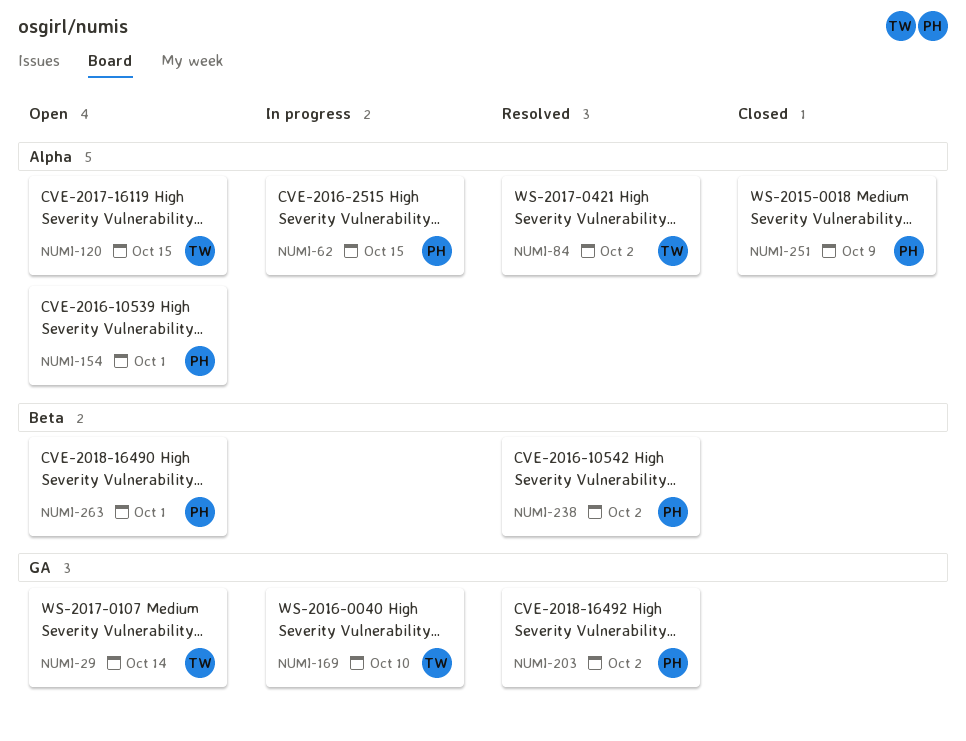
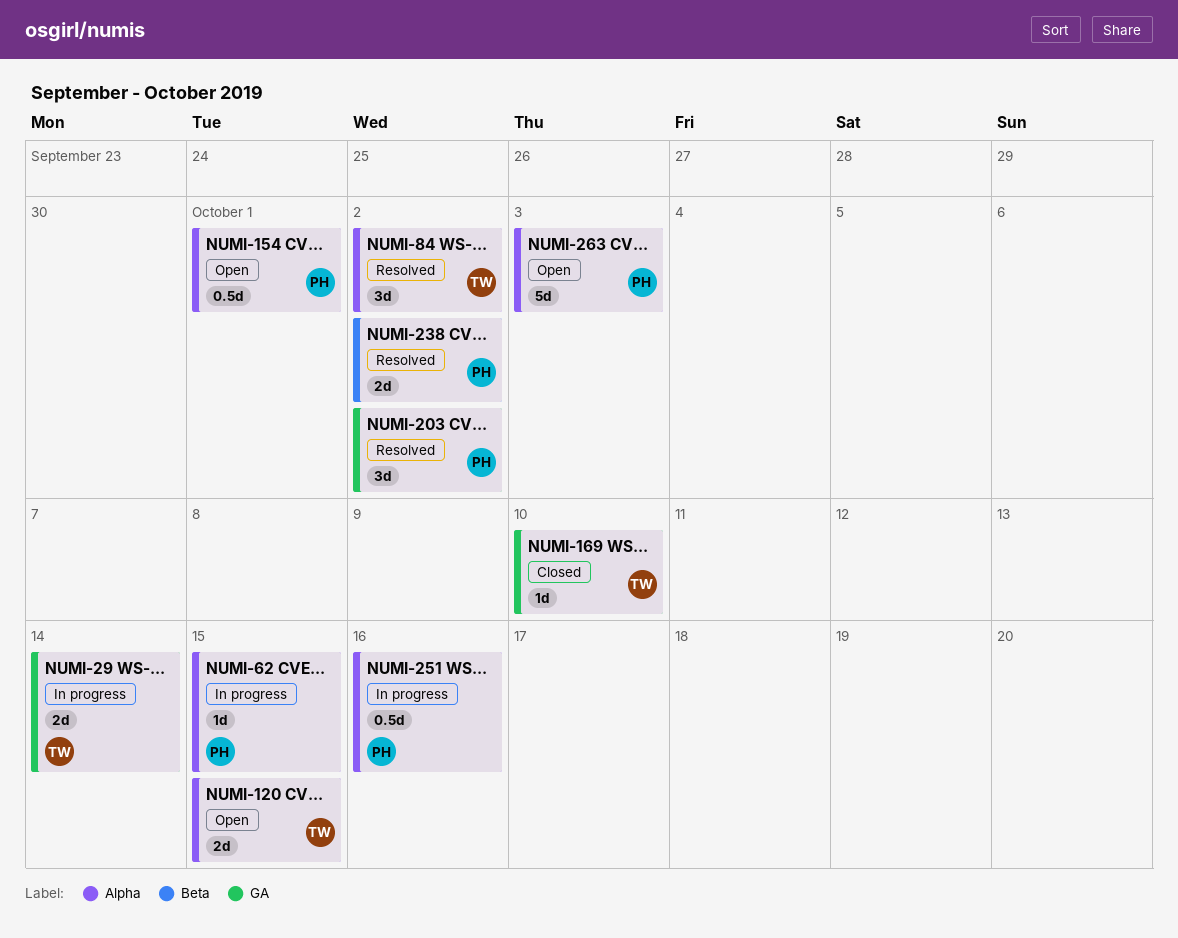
NUMI-29, status: Open -> In progress
NUMI-169, status: In progress -> Closed
NUMI-251, status: Closed -> In progress
NUMI-251, due: Oct 9 -> Oct 16
NUMI-263, label: Beta -> Alpha
NUMI-263, due: Oct 1 -> Oct 3

